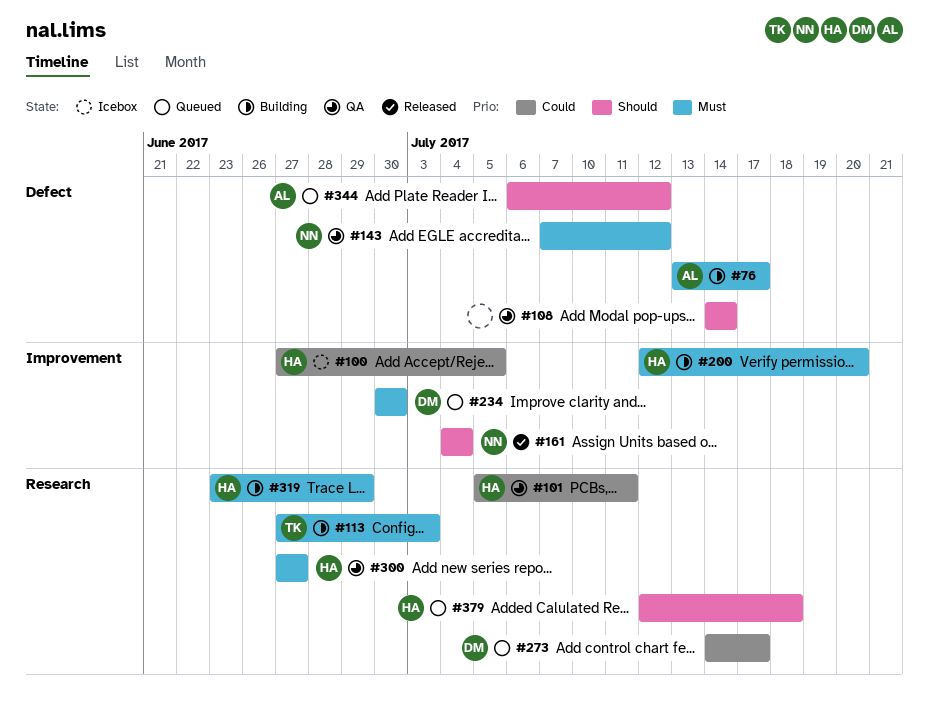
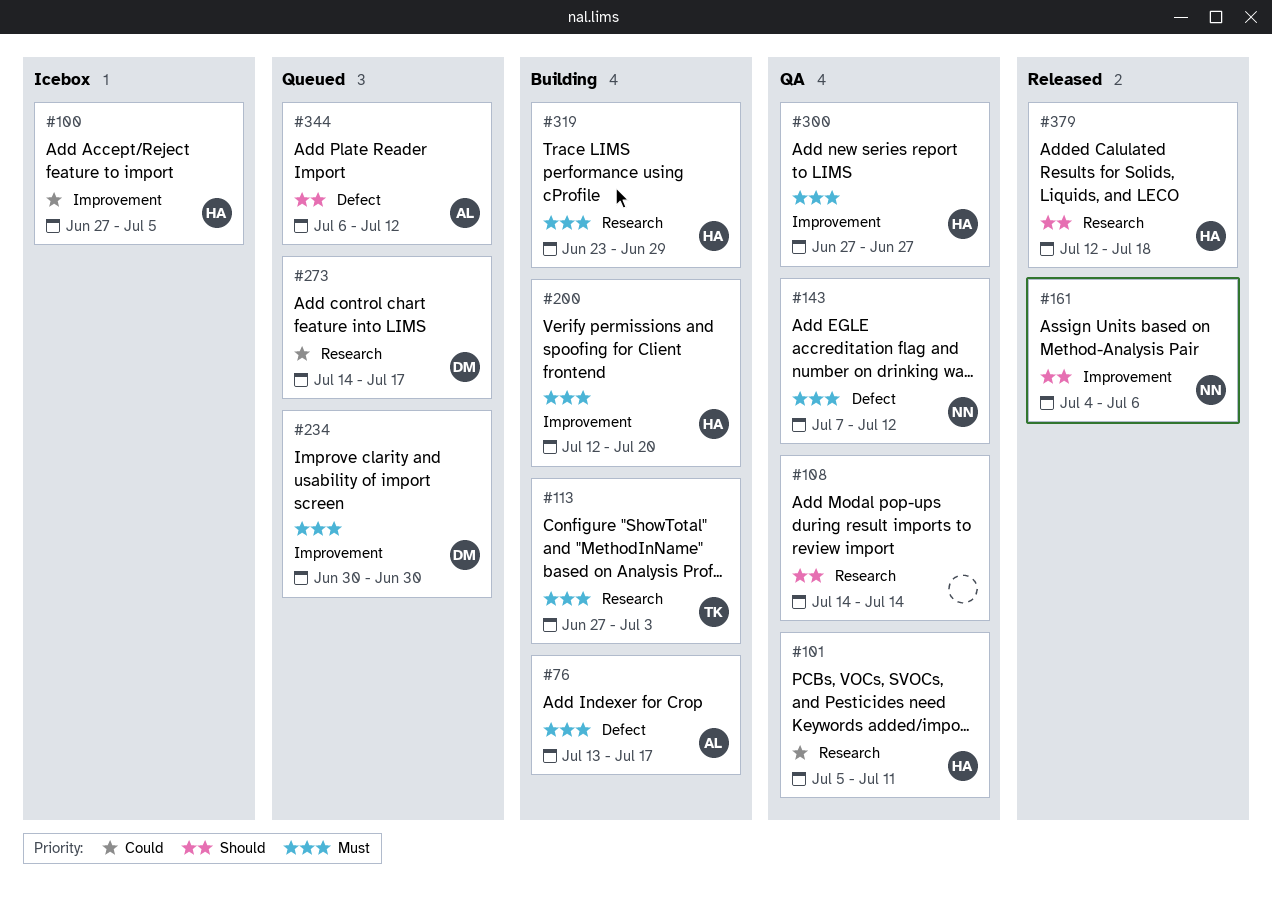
#108, label: Defect -> Research
#161, due: Jul 4 -> Jul 6
#300, label: Research -> Improvement
#379, status: Queued -> Released

